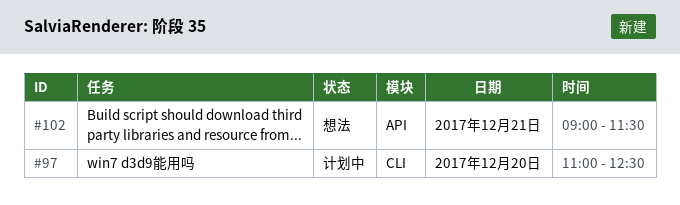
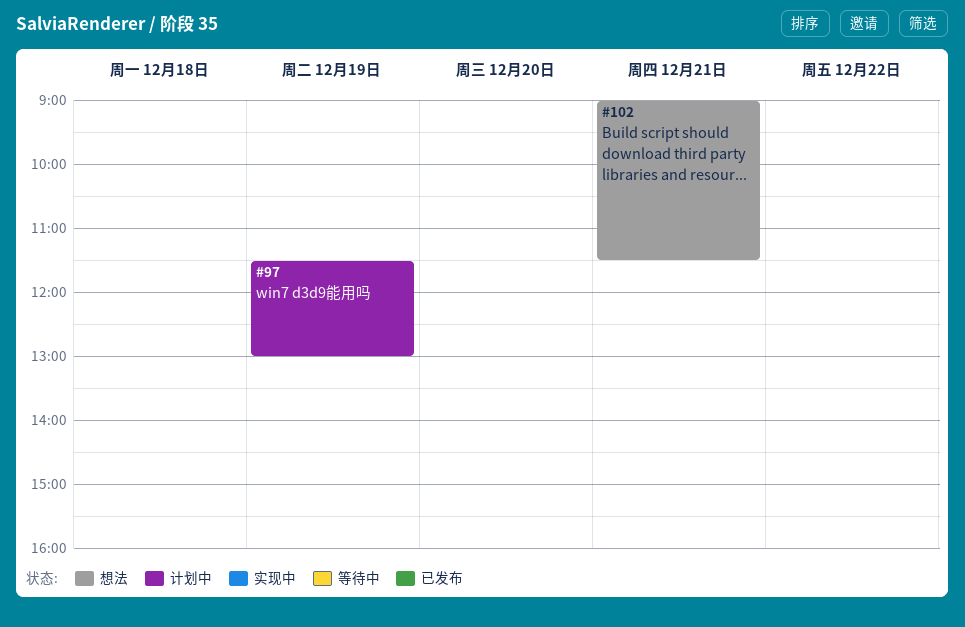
#97, day: Dec 20 -> Dec 19
#97, begins: 11:00 -> 11:30
#97, ends: 12:30 -> 13:00

